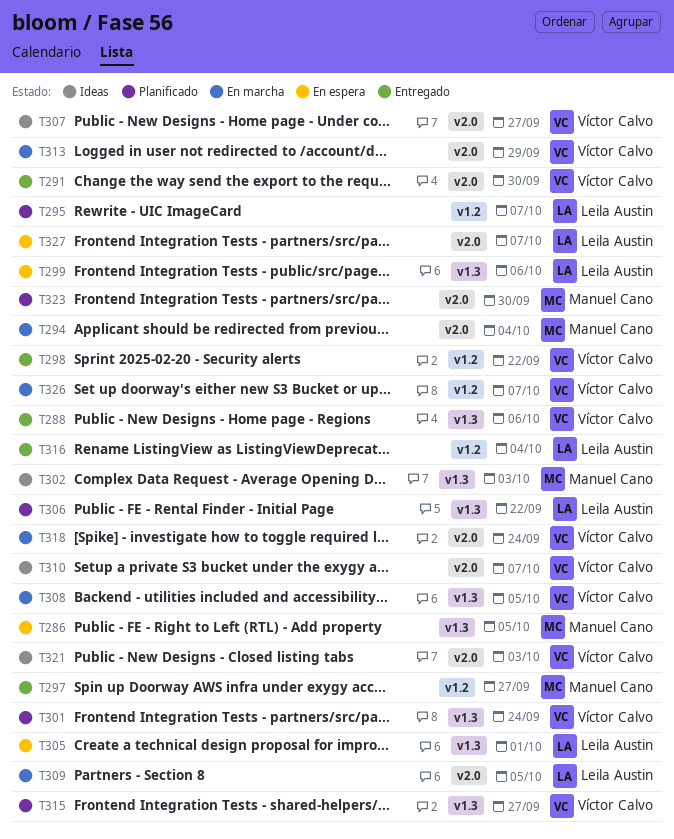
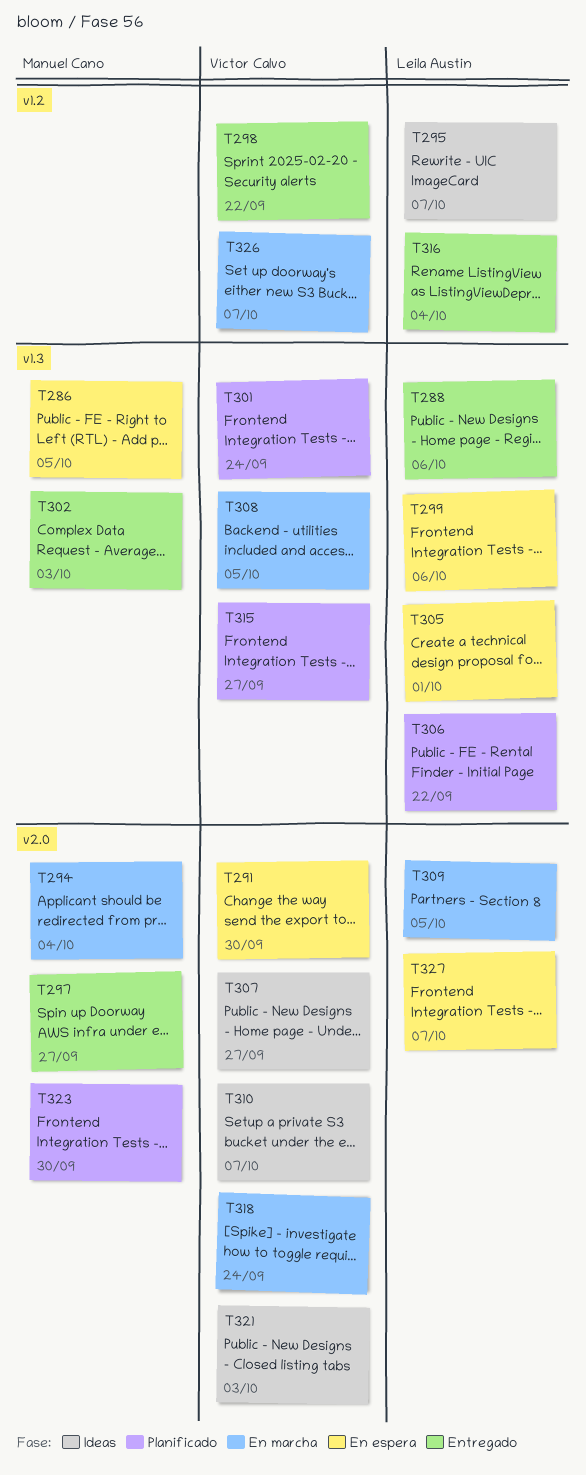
T288, owner: Víctor Calvo -> Leila Austin
T291, status: Entregado -> En espera
T295, status: Planificado -> Ideas
T297, label: v1.2 -> v2.0
T302, status: Ideas -> Entregado
T313: present -> none

